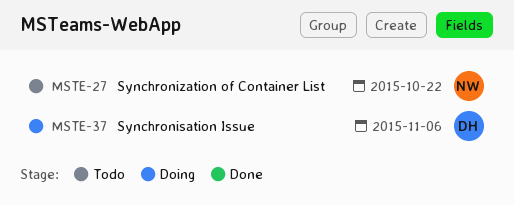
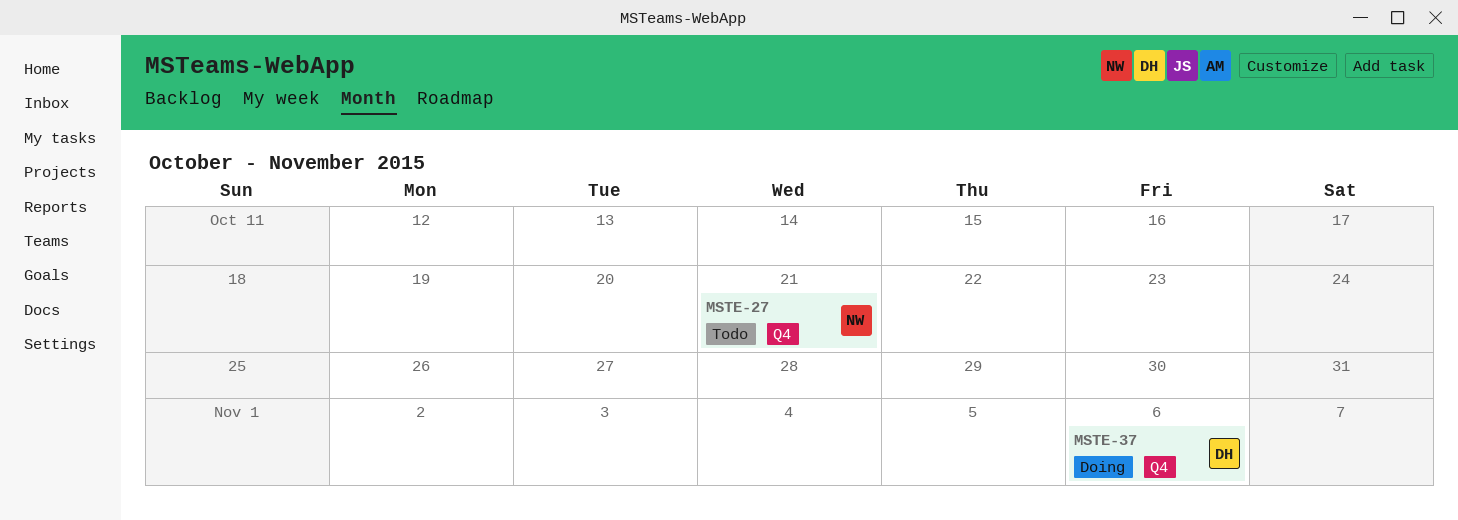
MSTE-27, due: Oct 22 -> Oct 21

